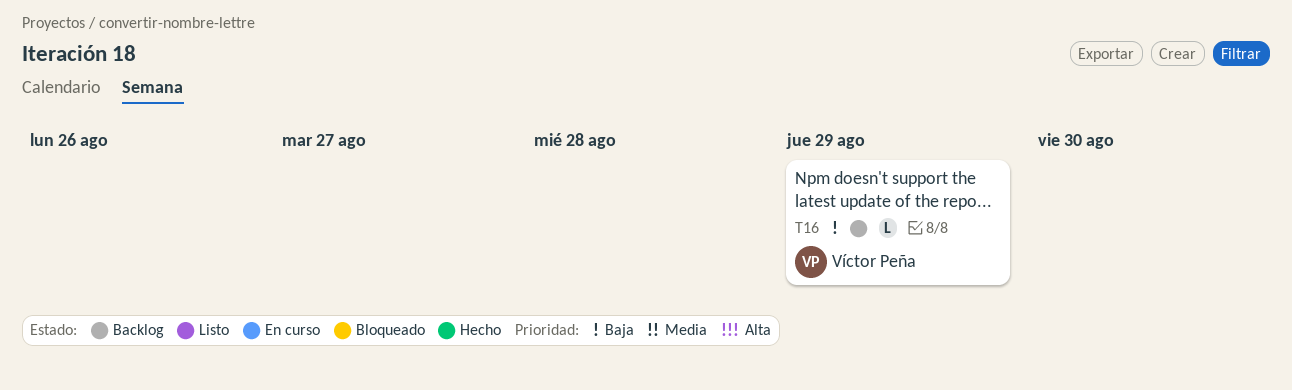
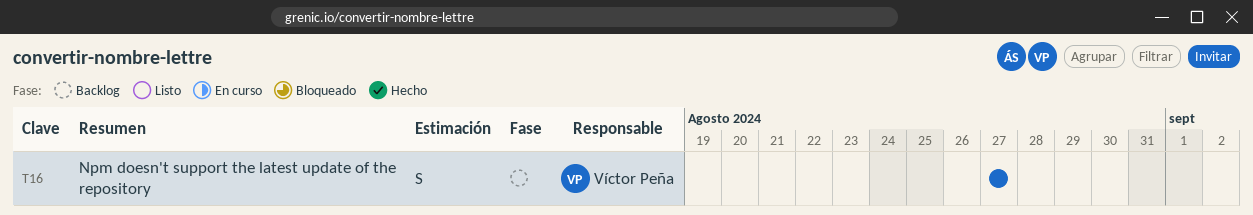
T16, estimate: L -> S
T16, due: Aug 29 -> Aug 27

